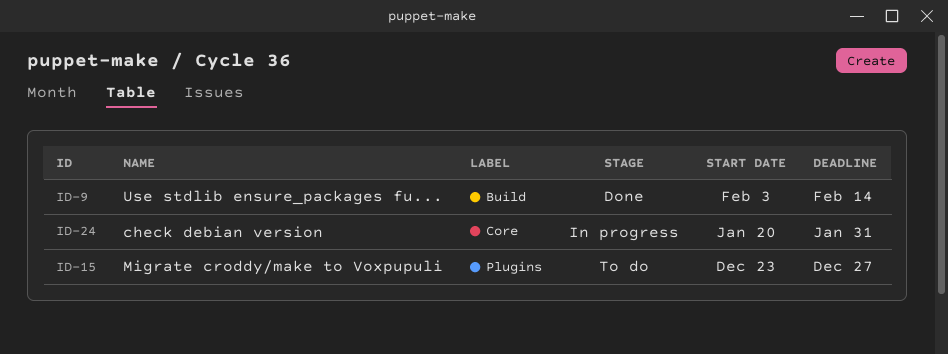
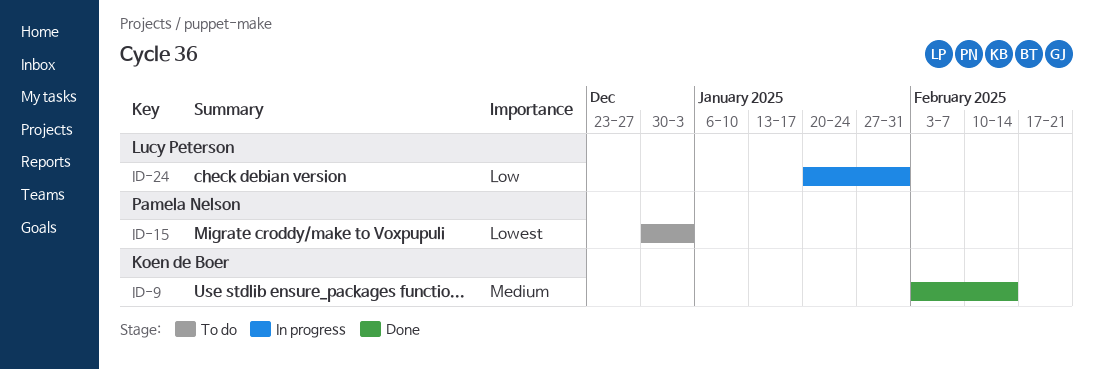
ID-15, start: Dec 23 -> Dec 30
ID-15, due: Dec 27 -> Jan 3

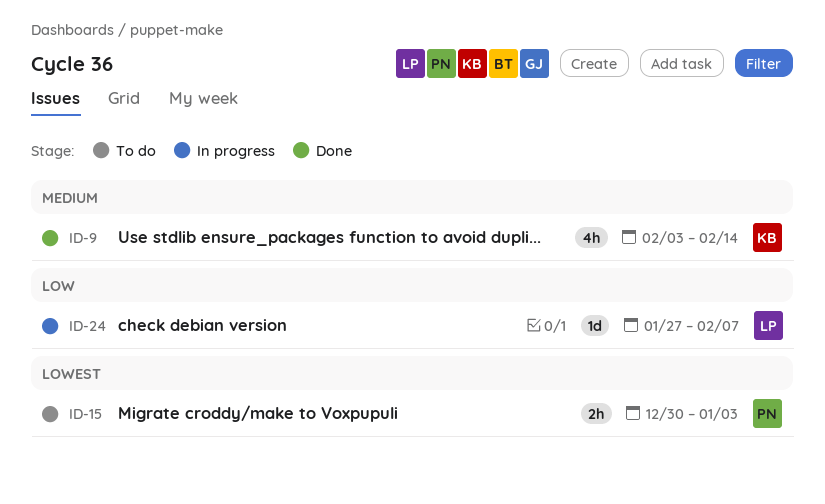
ID-24, start: Jan 20 -> Jan 27
ID-24, due: Jan 31 -> Feb 7

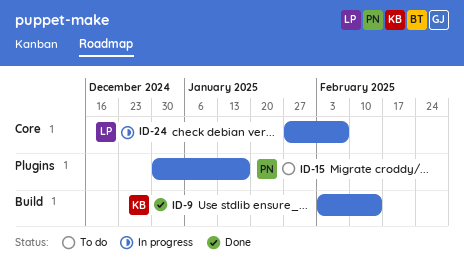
ID-15, due: Jan 3 -> Jan 17

